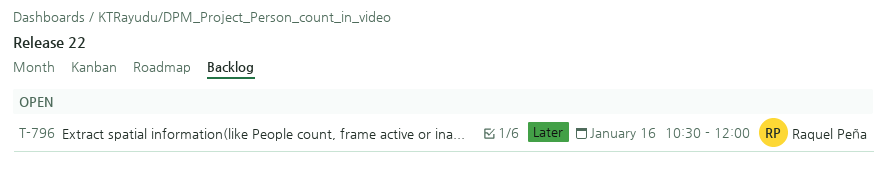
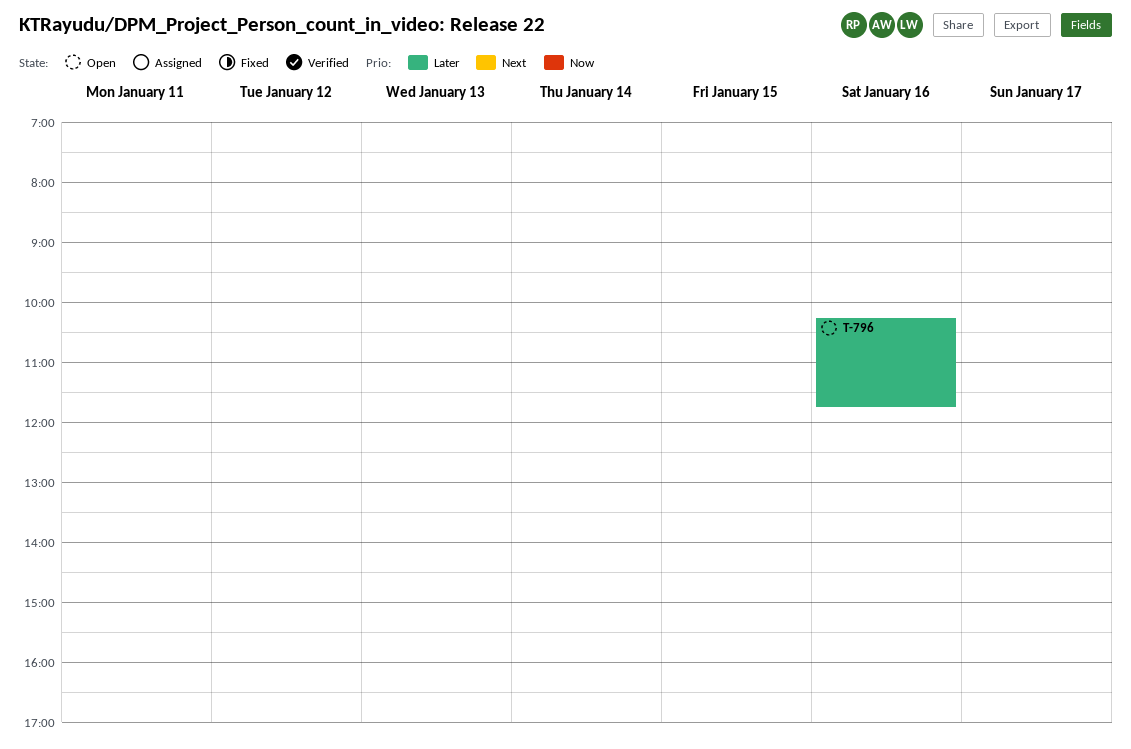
T-796, begins: 10:30 -> 10:15
T-796, ends: 12:00 -> 11:45

